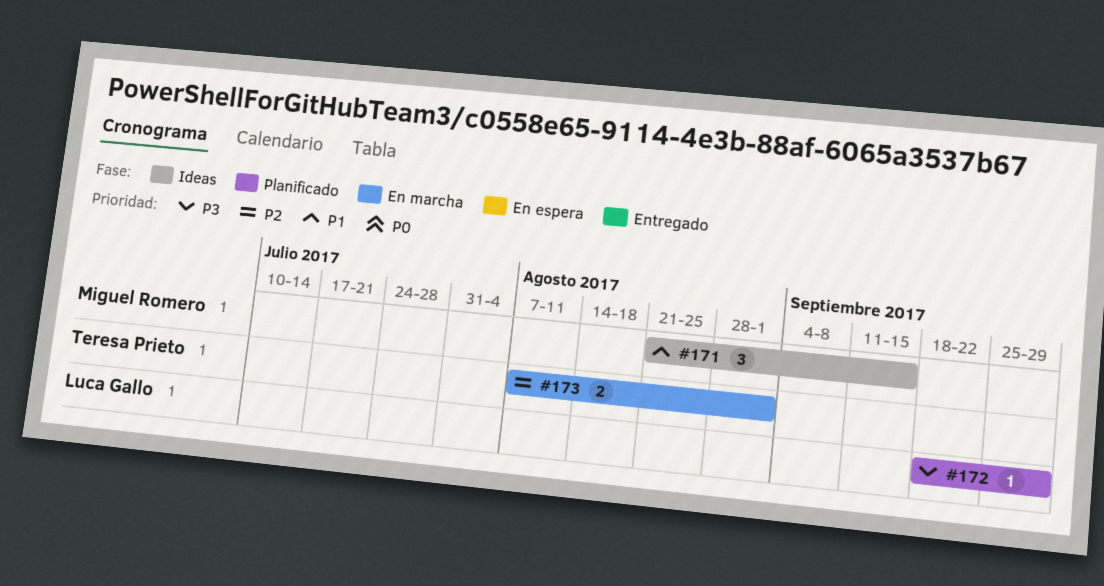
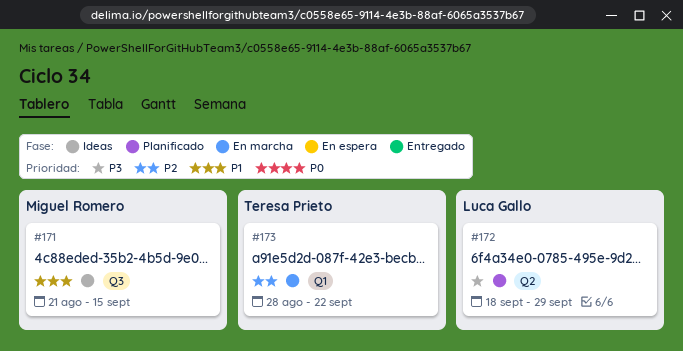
#173, start: Aug 7 -> Aug 28
#173, due: Sep 1 -> Sep 22

